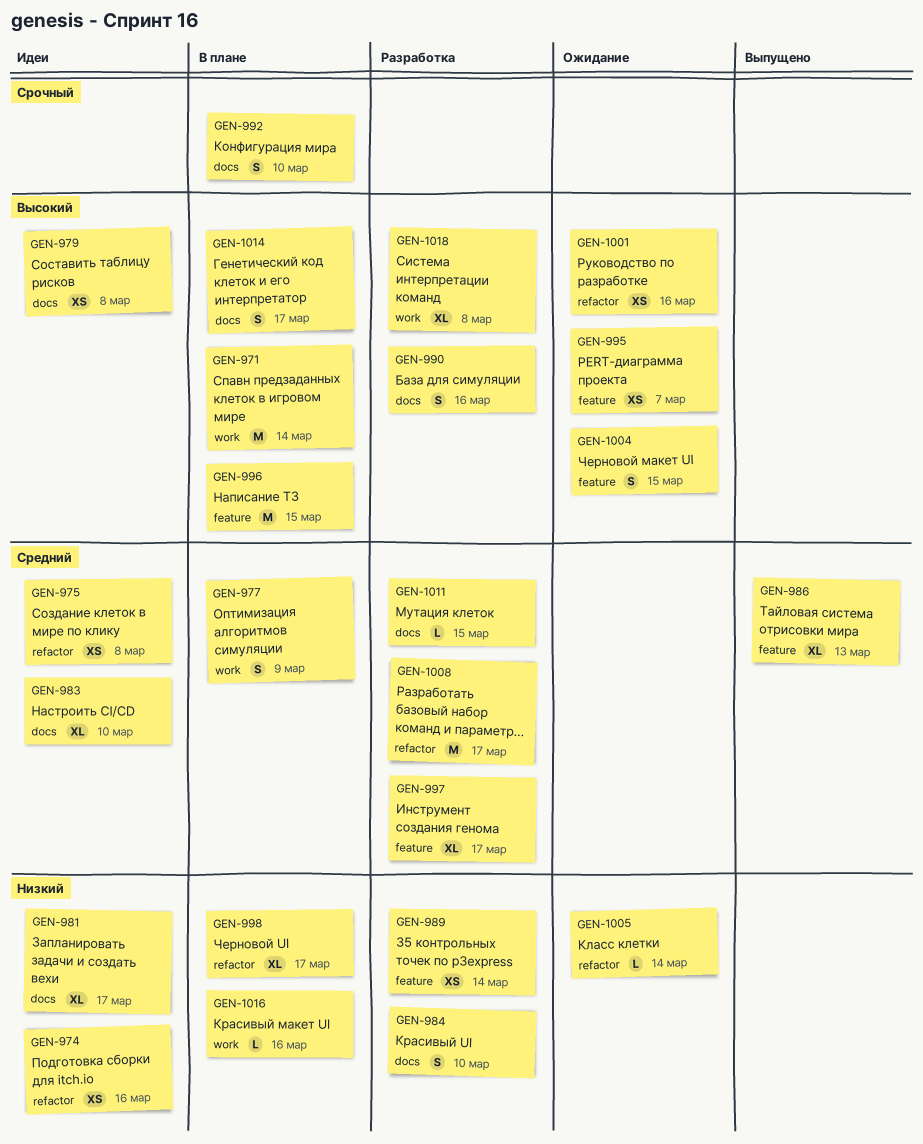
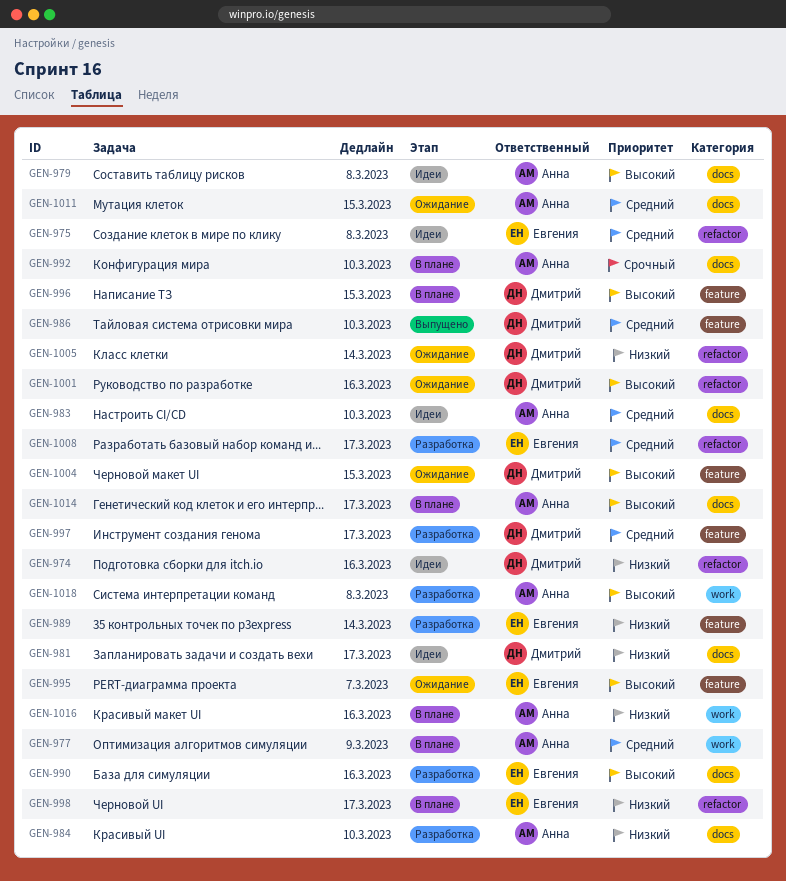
GEN-971: present -> none
GEN-986, due: Mar 13 -> Mar 10
GEN-1011, status: Разработка -> Ожидание

